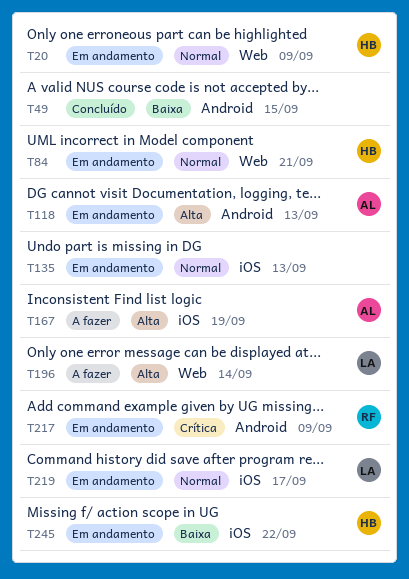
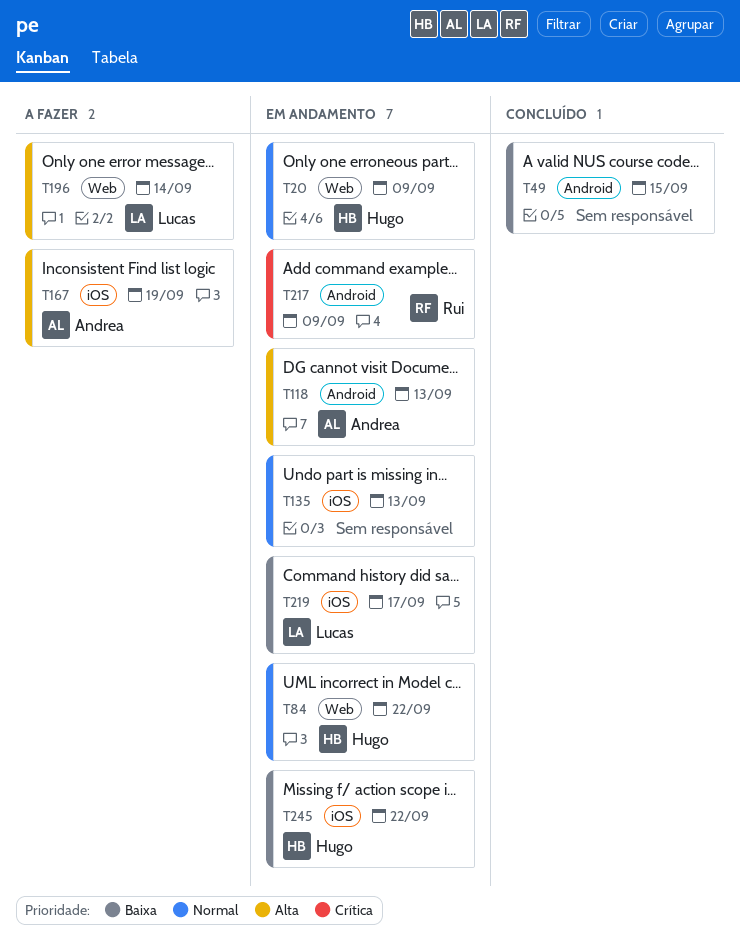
T84, due: Sep 21 -> Sep 22
T219, priority: Normal -> Baixa

